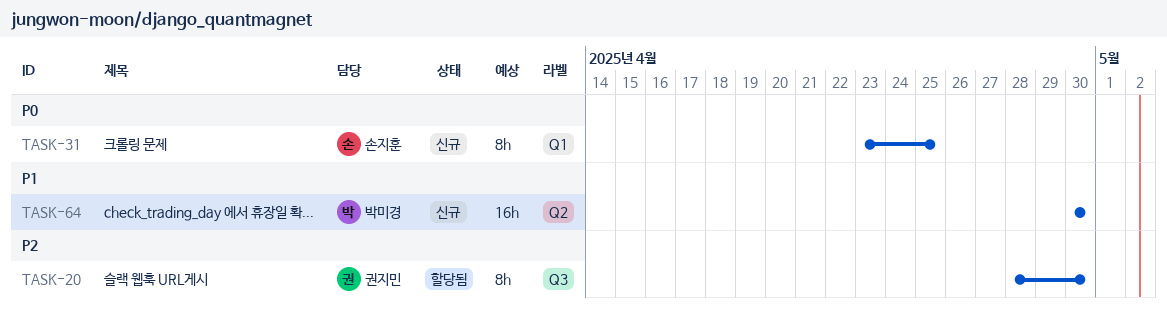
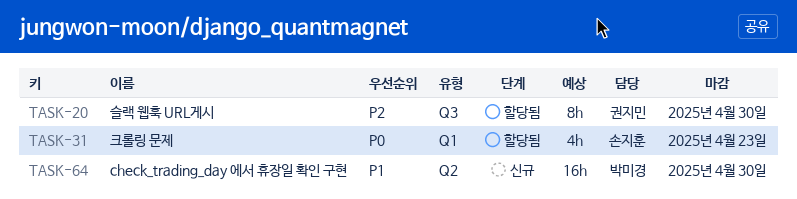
TASK-31, status: 신규 -> 할당됨
TASK-31, estimate: 8h -> 4h
TASK-31, due: Apr 25 -> Apr 23

